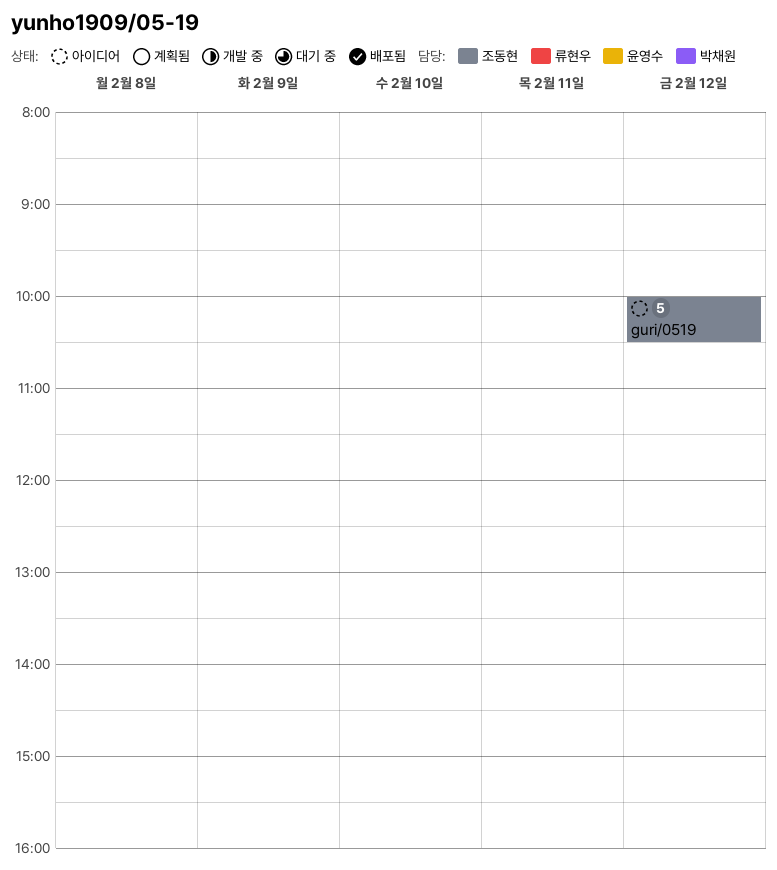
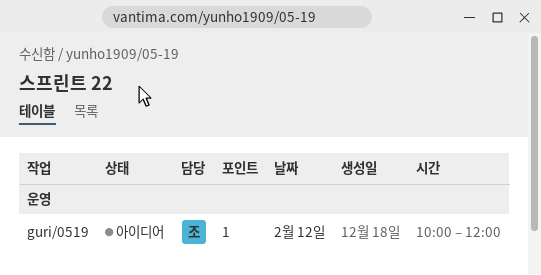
guri/0519, estimate: 5 -> 1
guri/0519, ends: 10:30 -> 12:00

